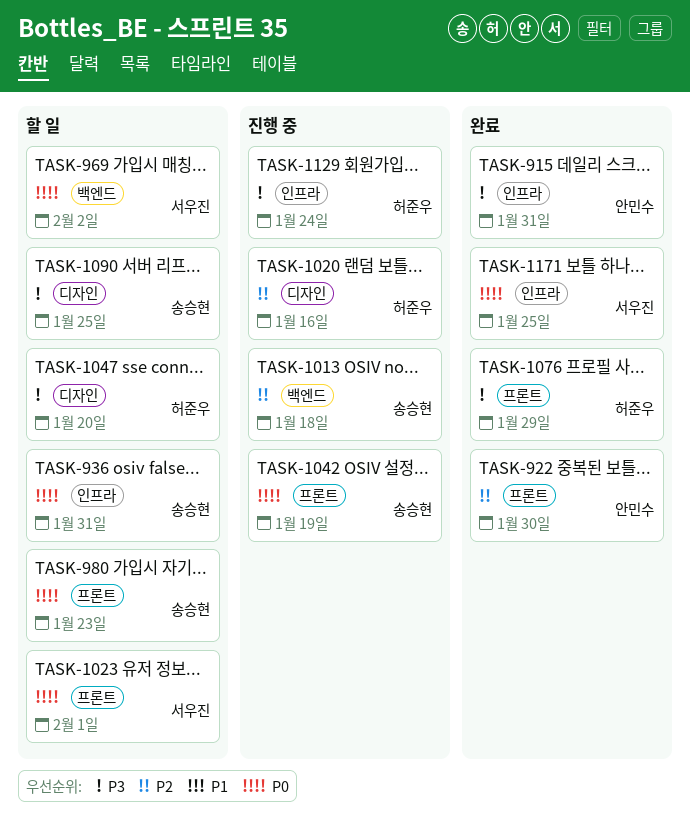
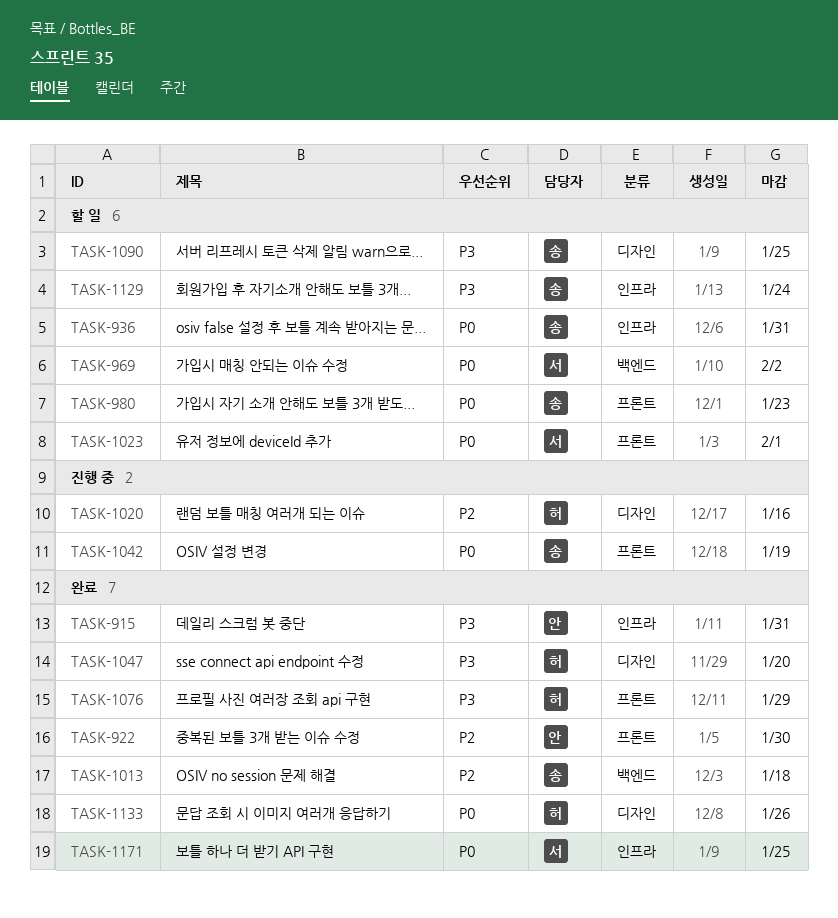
TASK-1013, status: 진행 중 -> 완료
TASK-1047, status: 할 일 -> 완료
TASK-1129, status: 진행 중 -> 할 일
TASK-1129, owner: 허준우 -> 송승현
TASK-1133: none -> present

